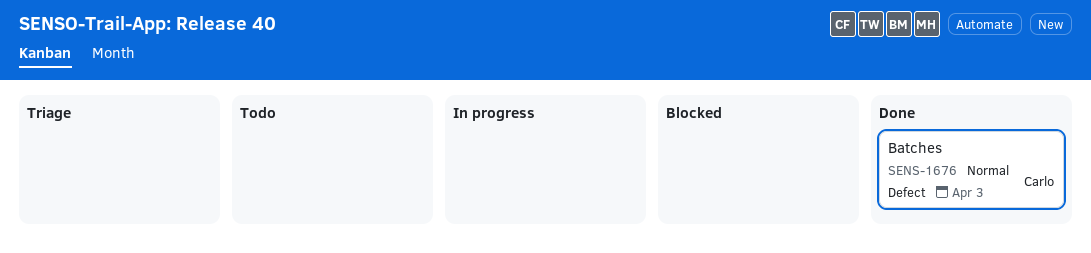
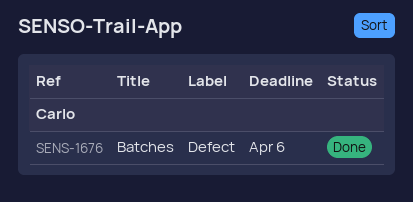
SENS-1676, due: Apr 3 -> Apr 6

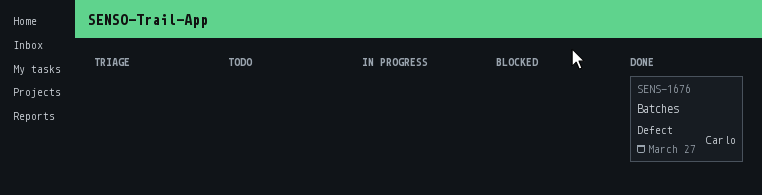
SENS-1676, due: Apr 6 -> Mar 27

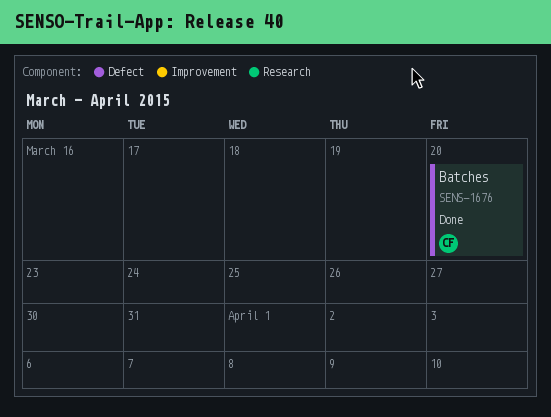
SENS-1676, due: Mar 27 -> Mar 20

